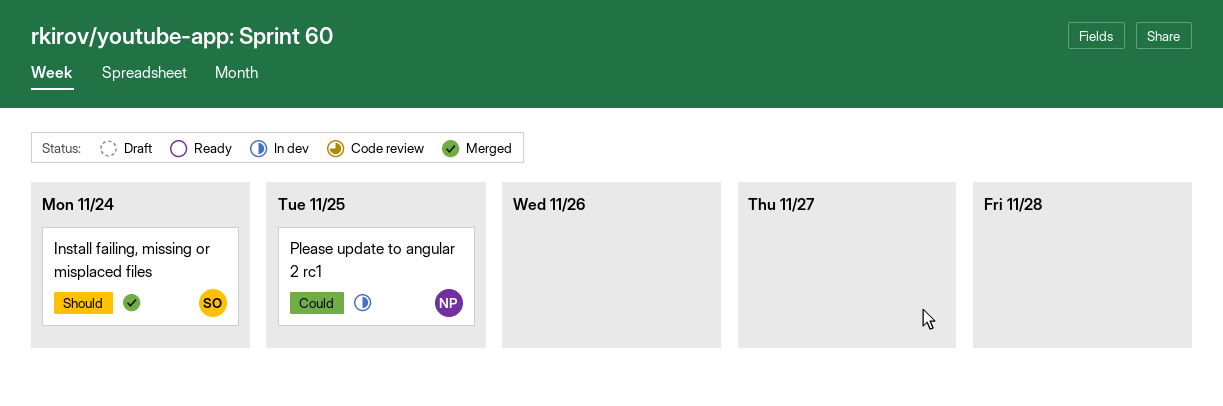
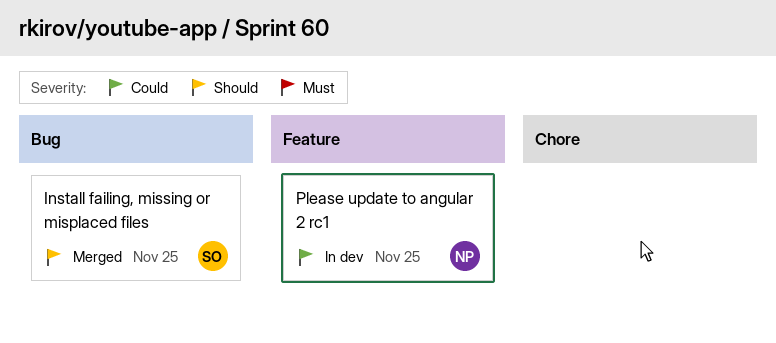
Install failing, missing or misplaced files, due: Nov 24 -> Nov 25

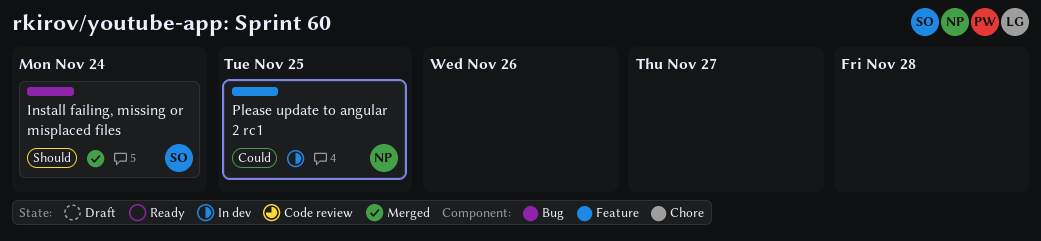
Install failing, missing or misplaced files, due: Nov 25 -> Nov 24

